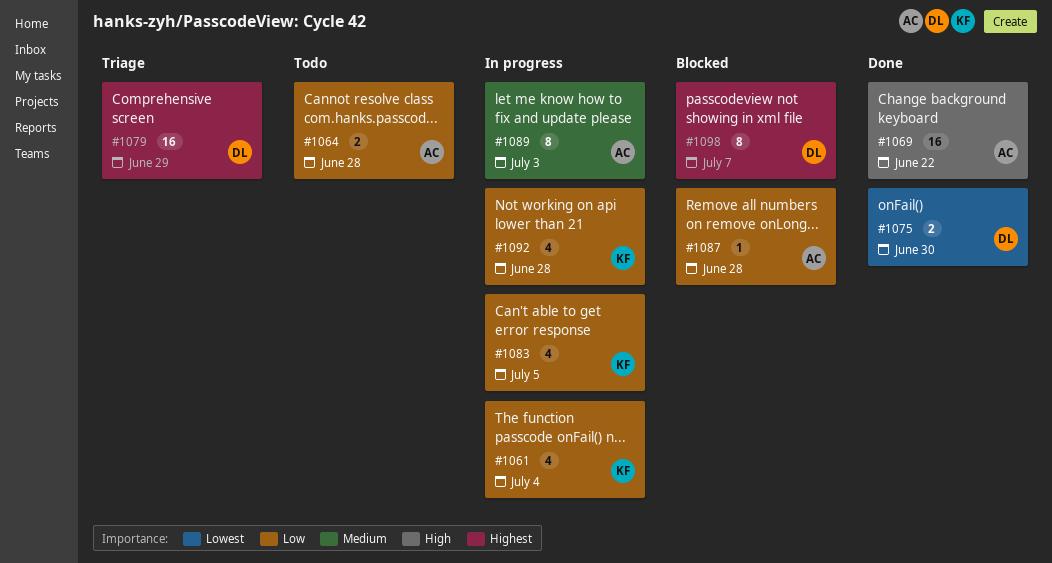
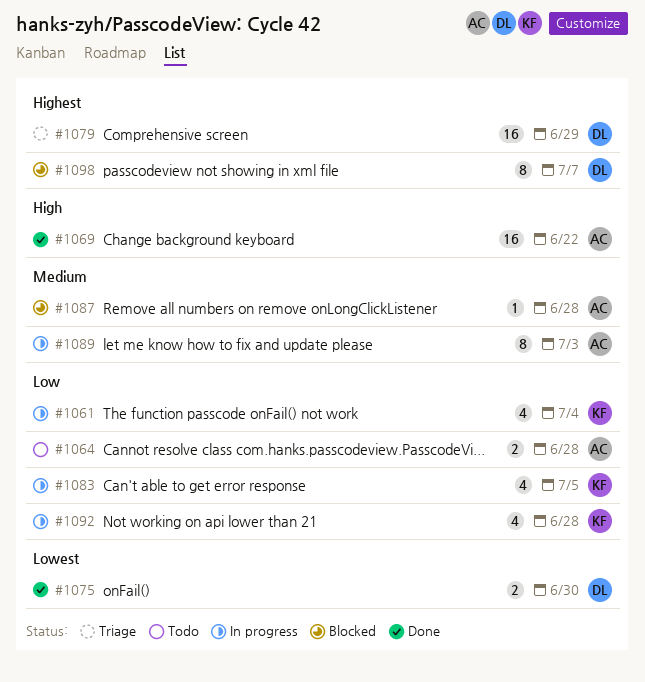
#1087, priority: Low -> Medium

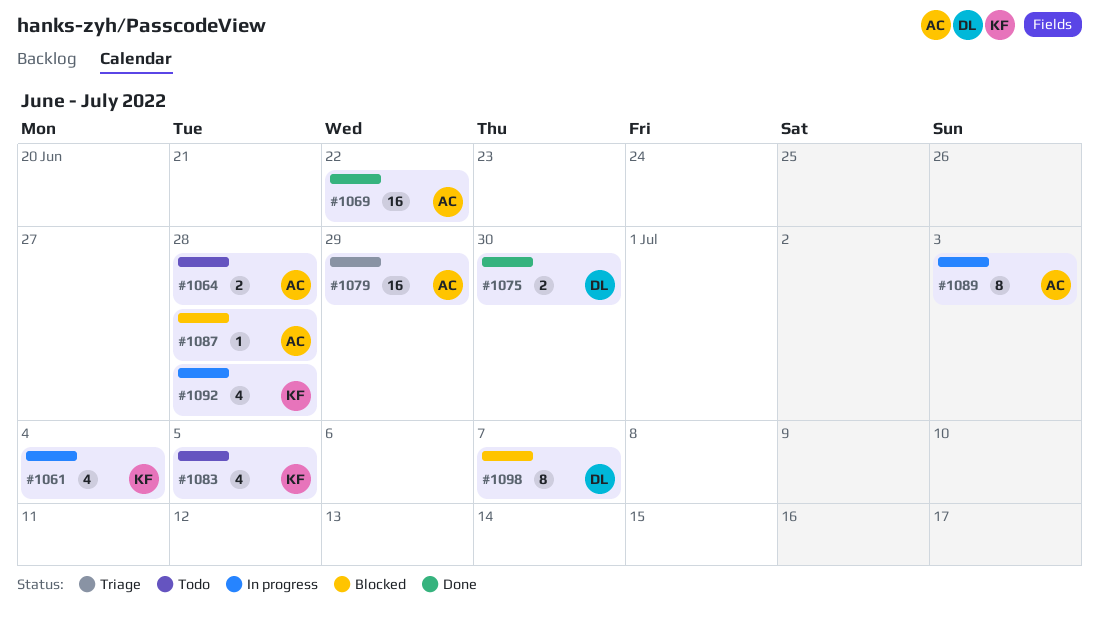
#1079, owner: DL -> AC
#1083, status: In progress -> Todo

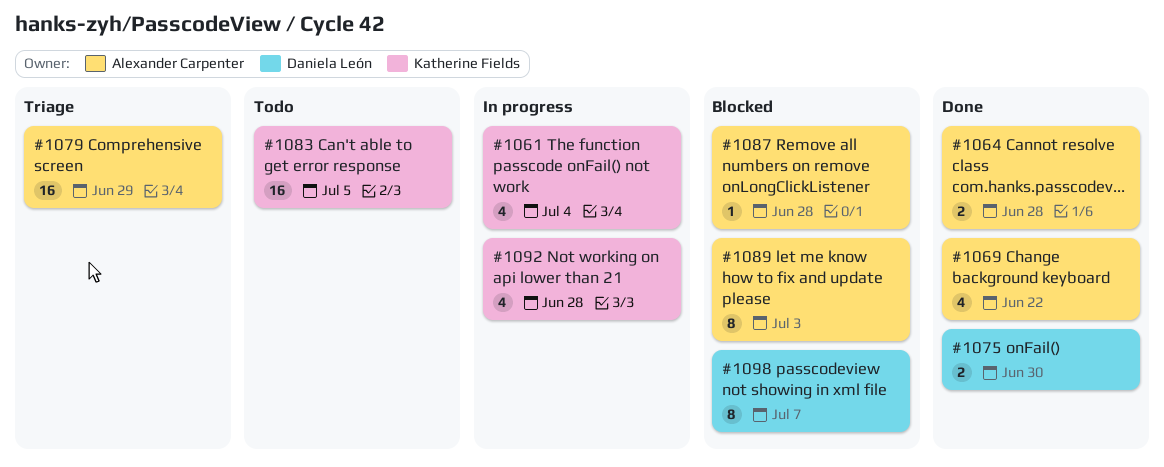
#1064, status: Todo -> Done
#1069, estimate: 16 -> 4
#1083, estimate: 4 -> 16
#1089, status: In progress -> Blocked

